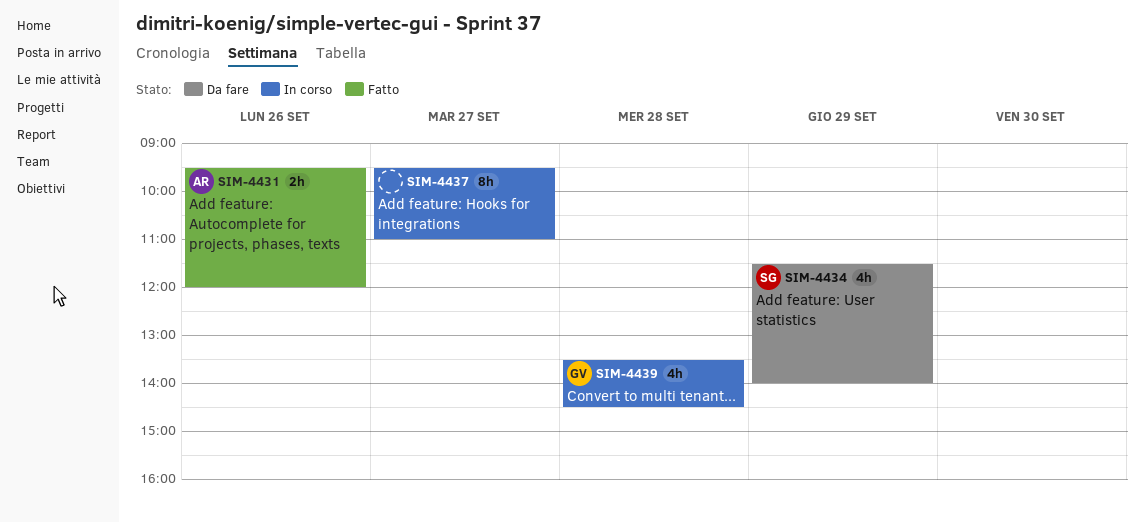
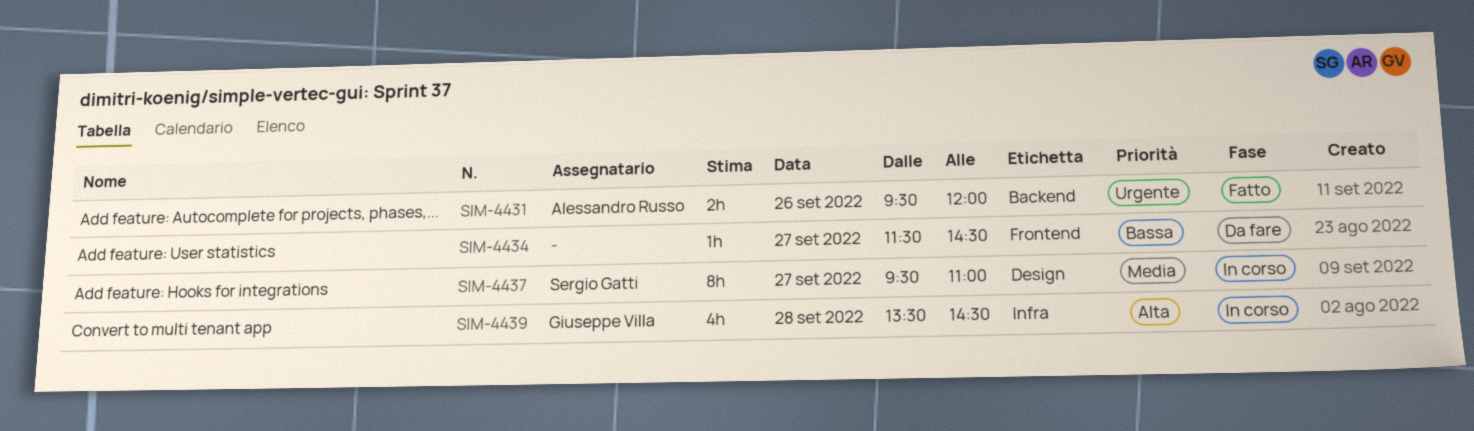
SIM-4434, owner: Sergio Gatti -> none
SIM-4434, estimate: 4h -> 1h
SIM-4434, day: Sep 29 -> Sep 27
SIM-4434, ends: 14:00 -> 14:30
SIM-4437, owner: none -> Sergio Gatti

